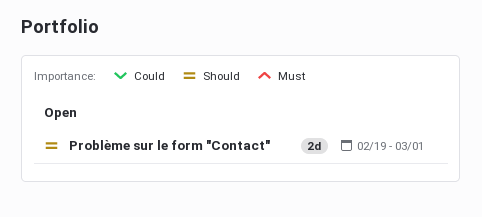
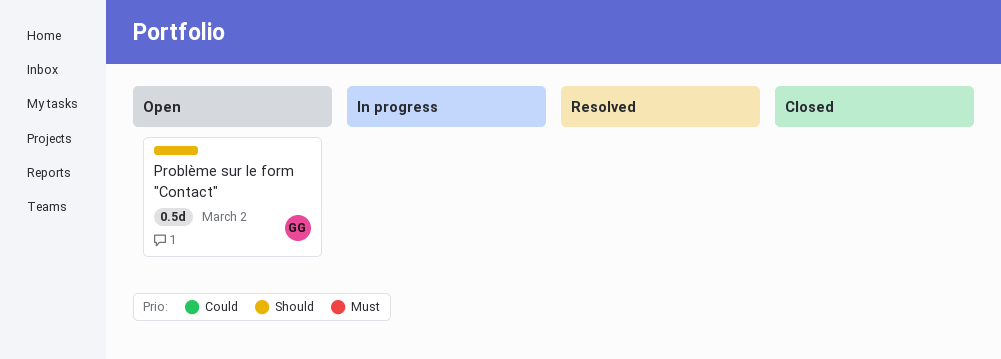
Problème sur le form "Contact", estimate: 2d -> 0.5d
Problème sur le form "Contact", due: Mar 1 -> Mar 2

